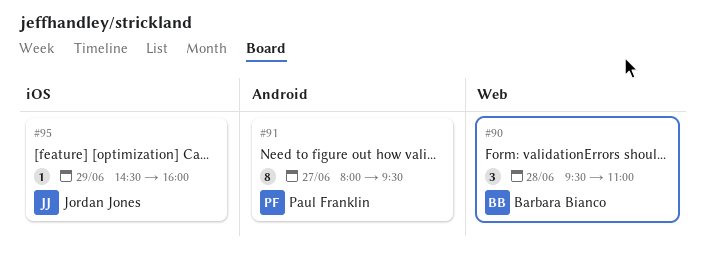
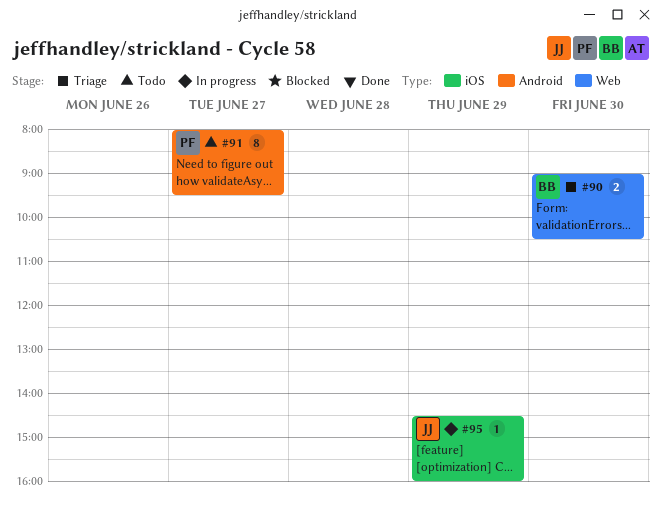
#90, estimate: 3 -> 2
#90, day: Jun 28 -> Jun 30
#90, begins: 09:30 -> 09:00
#90, ends: 11:00 -> 10:30

